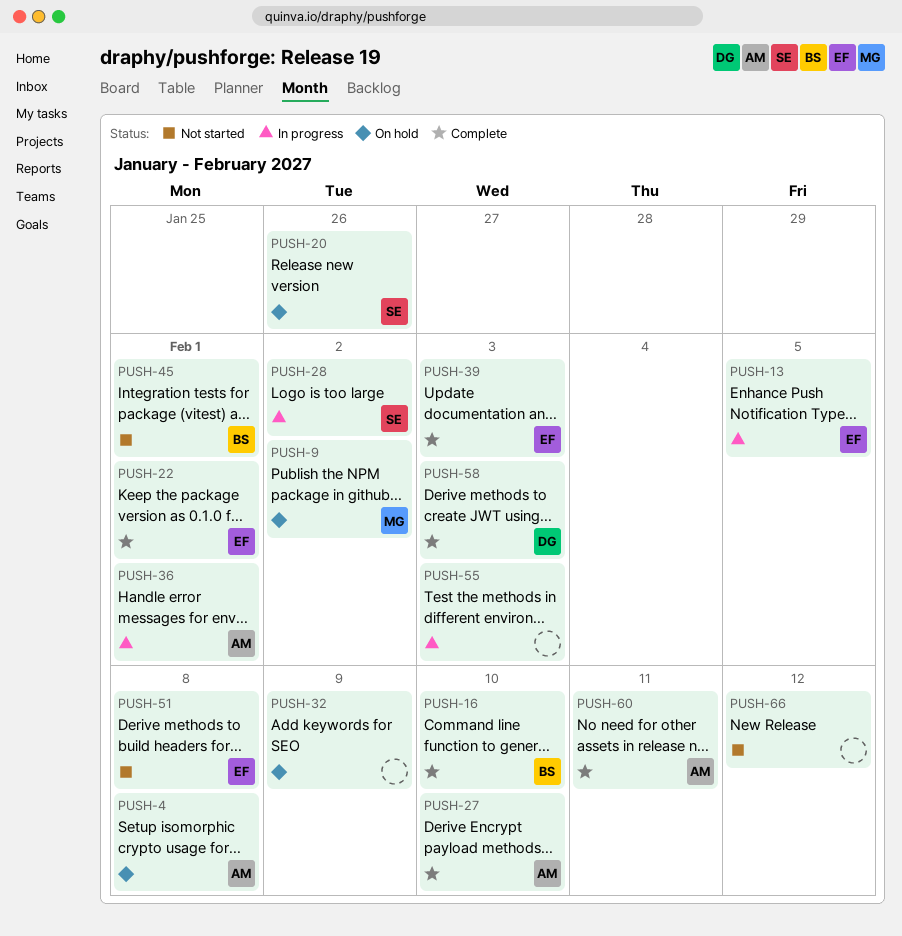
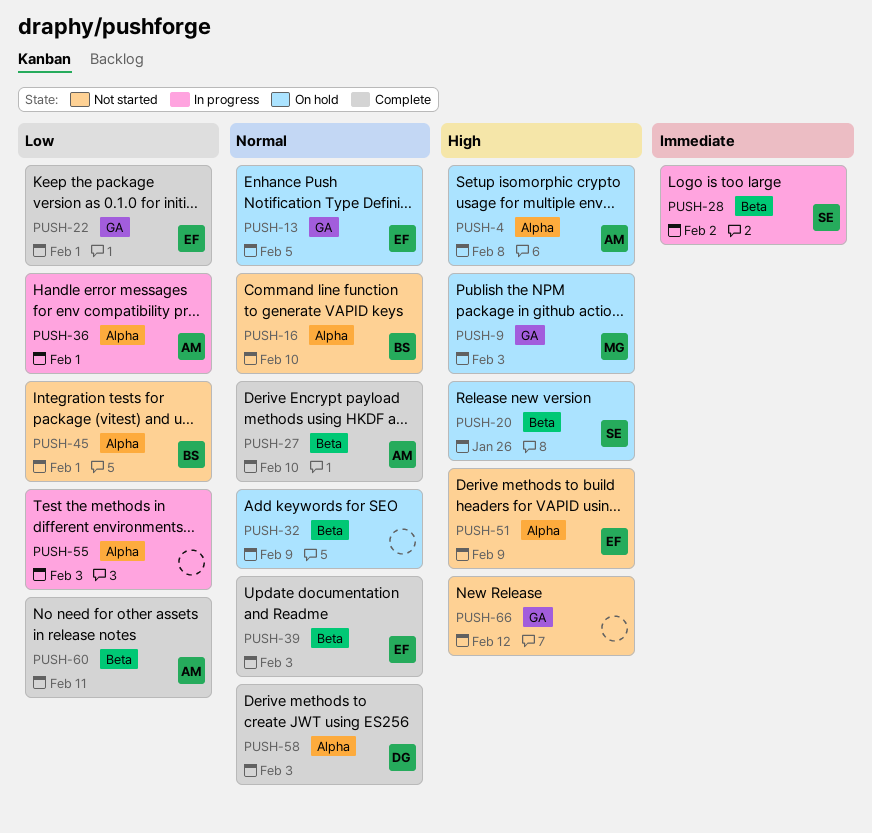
PUSH-9, due: Feb 2 -> Feb 3
PUSH-13, status: In progress -> On hold
PUSH-16, status: Complete -> Not started
PUSH-51, due: Feb 8 -> Feb 9

